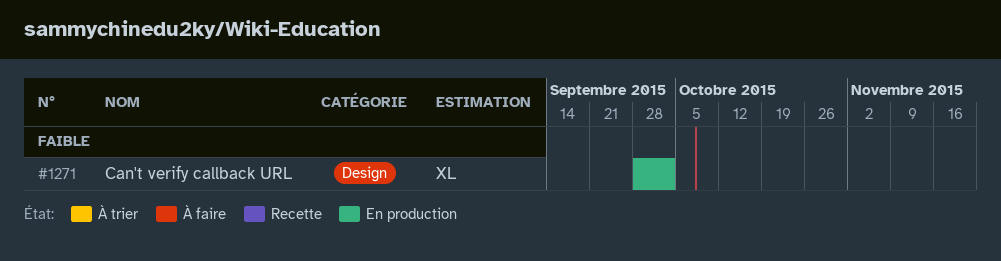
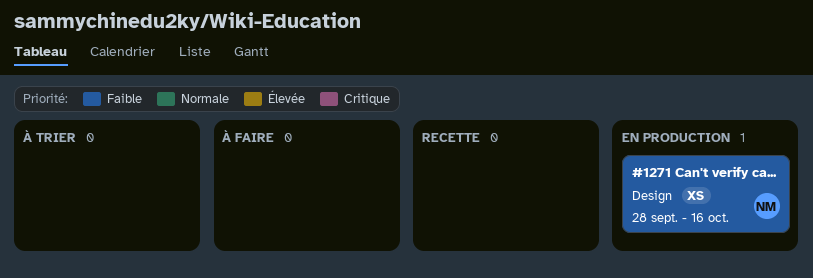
#1271, estimate: XL -> XS
#1271, due: Oct 2 -> Oct 16

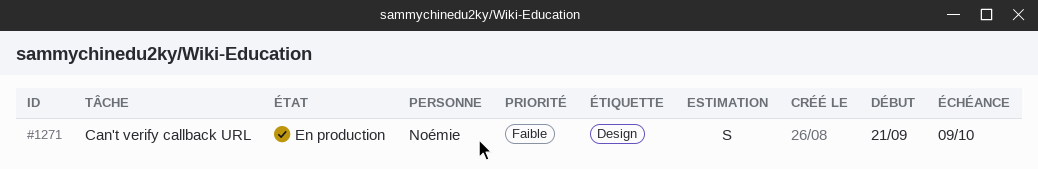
#1271, estimate: XS -> S
#1271, start: Sep 28 -> Sep 21
#1271, due: Oct 16 -> Oct 9

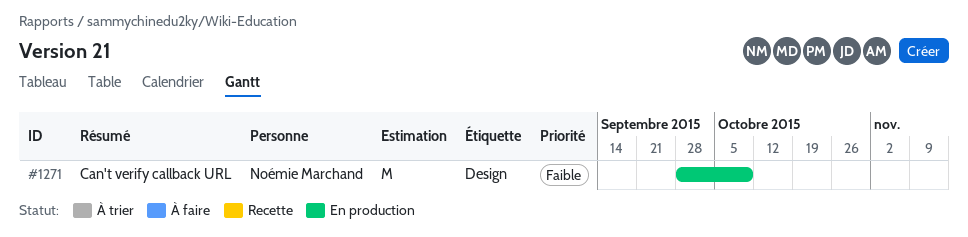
#1271, estimate: S -> M
#1271, start: Sep 21 -> Sep 28

